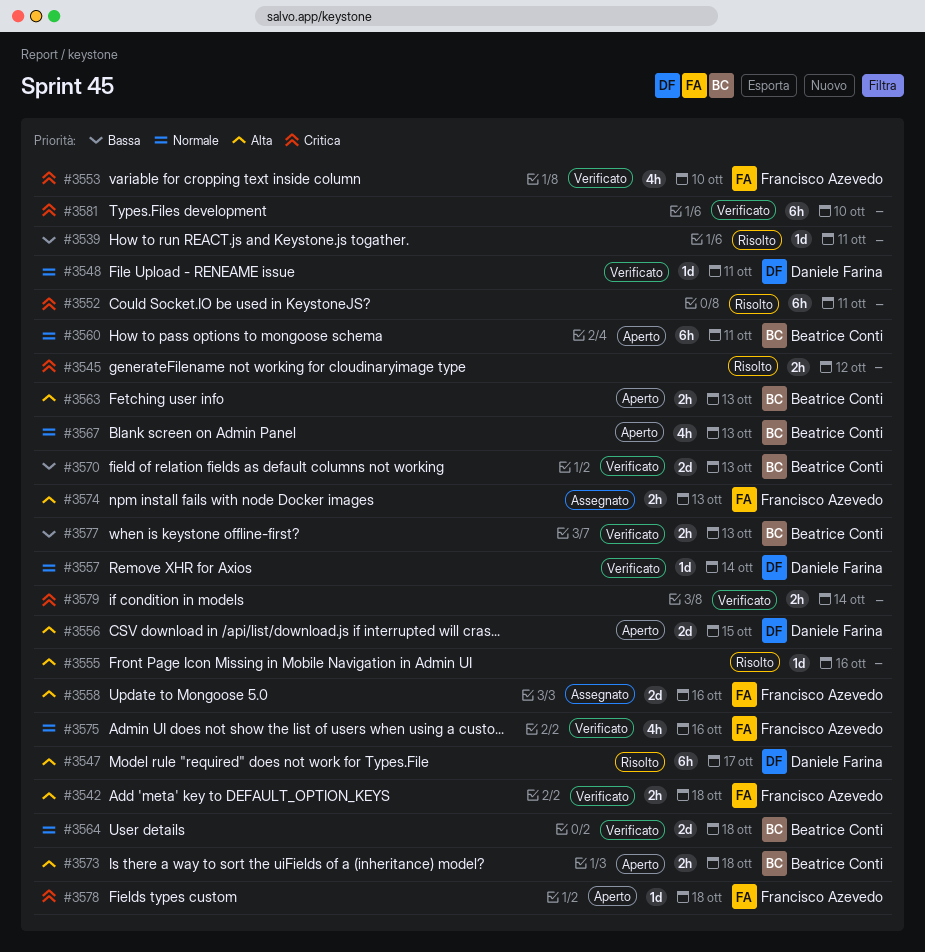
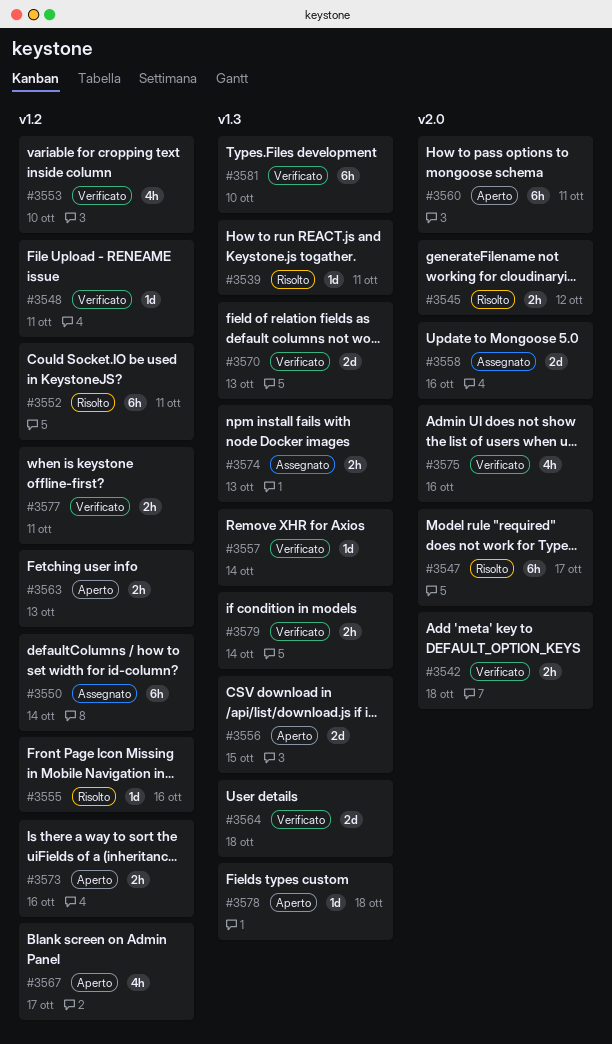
#3550: none -> present
#3567, due: Oct 13 -> Oct 17
#3573, due: Oct 18 -> Oct 16
#3577, due: Oct 13 -> Oct 11

